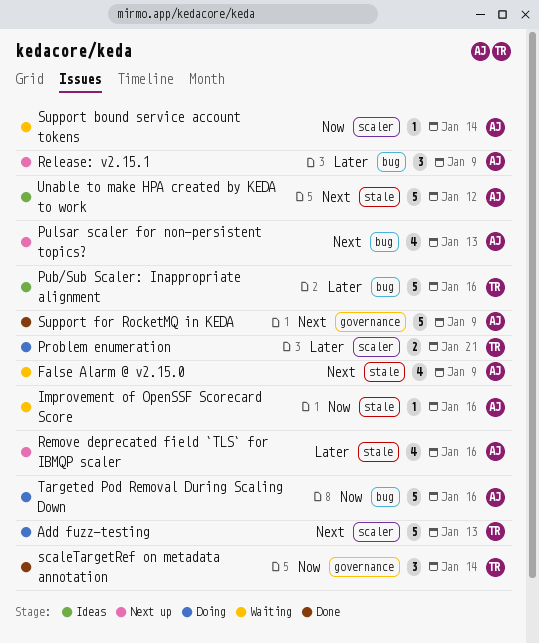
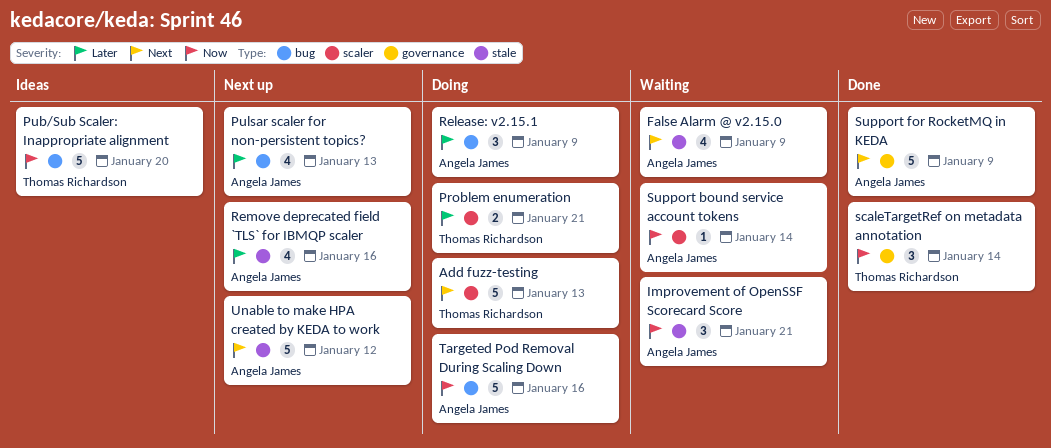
Improvement of OpenSSF Scorecard Score, estimate: 1 -> 3
Improvement of OpenSSF Scorecard Score, due: Jan 16 -> Jan 21
Pub/Sub Scaler: Inappropriate alignment, priority: Later -> Now
Pub/Sub Scaler: Inappropriate alignment, due: Jan 16 -> Jan 20
Pulsar scaler for non-persistent topics?, priority: Next -> Later
Release: v2.15.1, status: Next up -> Doing
Unable to make HPA created by KEDA to work, status: Ideas -> Next up

